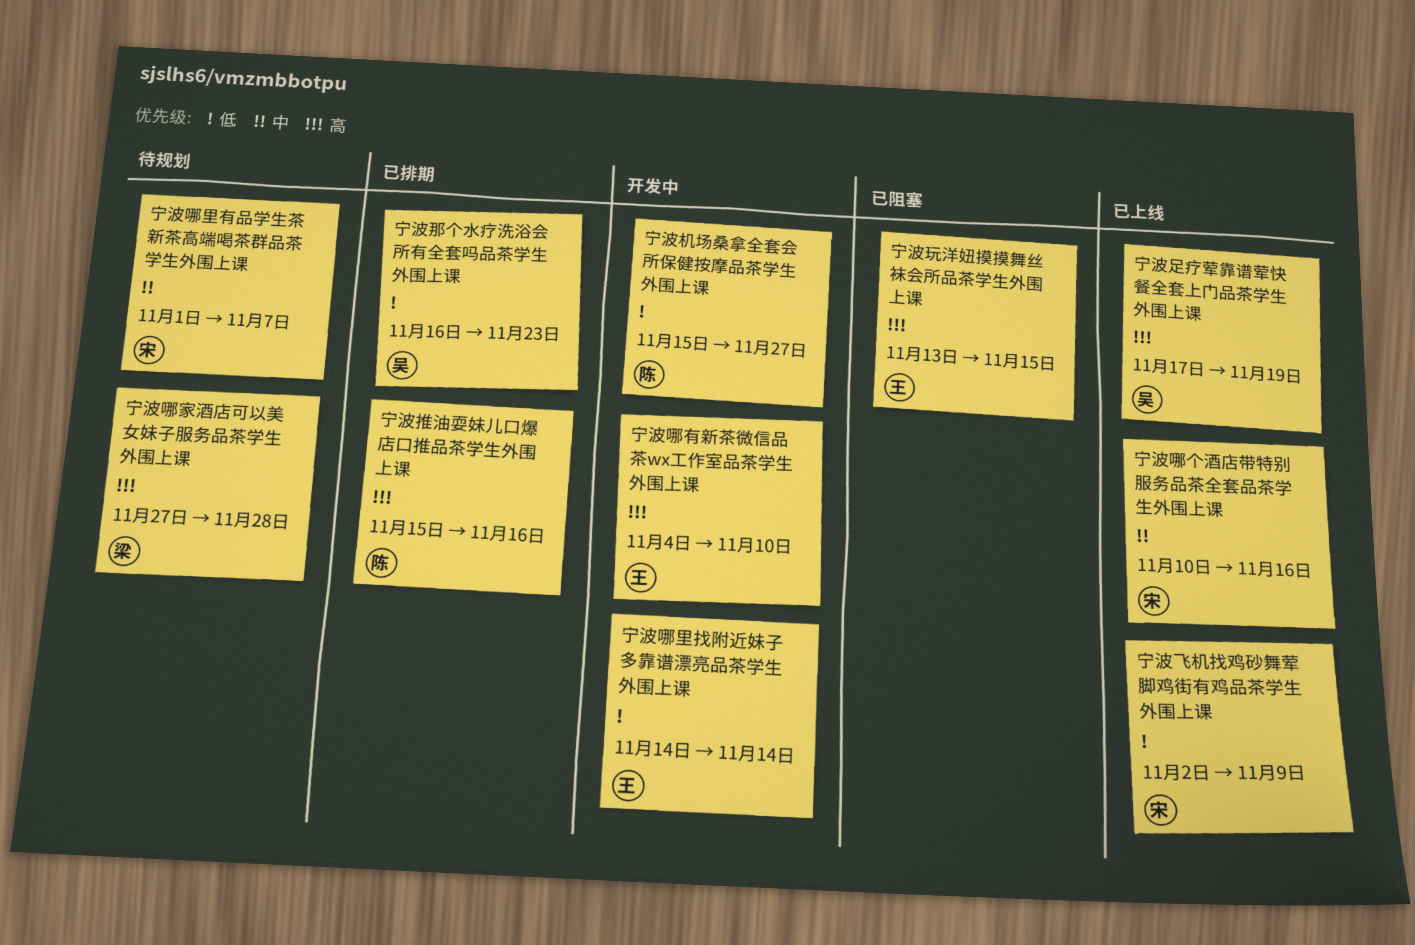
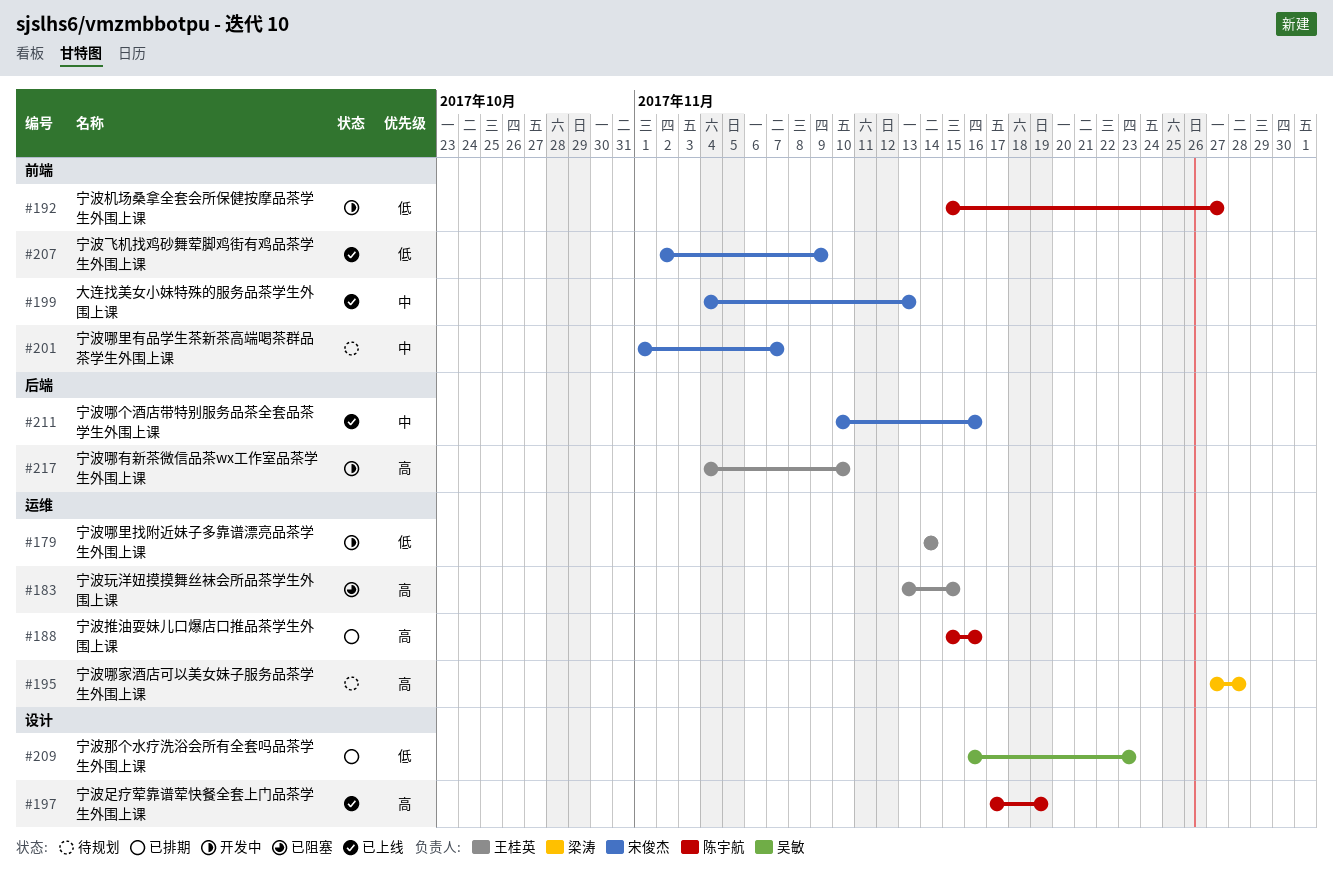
大连找美女小妹特殊的服务品茶学生外围上课: none -> present
宁波足疗荤靠谱荤快餐全套上门品茶学生外围上课, owner: 吴敏 -> 陈宇航

